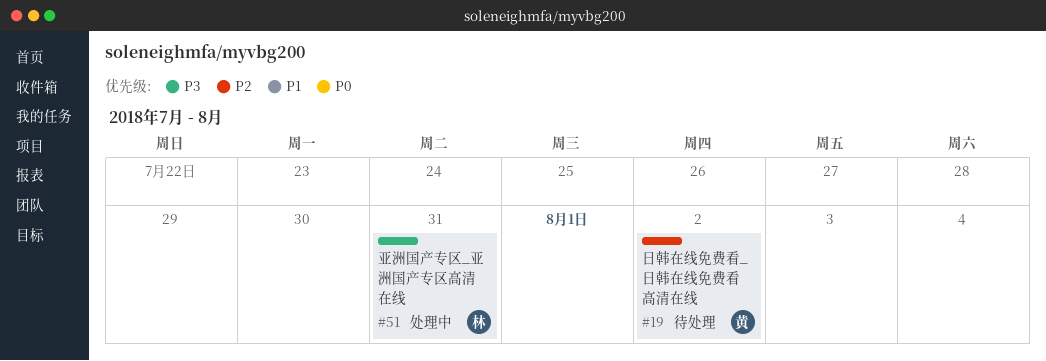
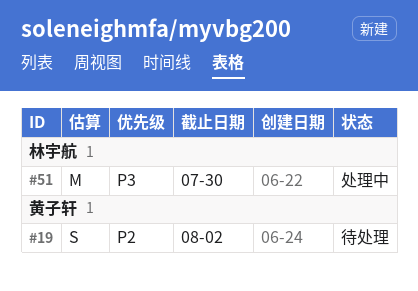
#51, due: Jul 31 -> Jul 30

